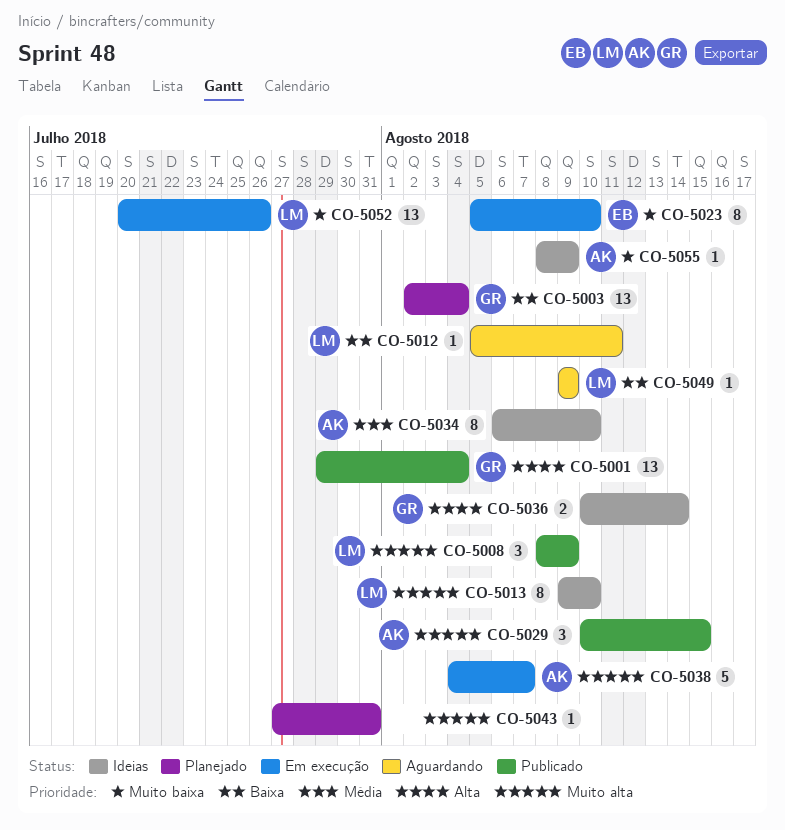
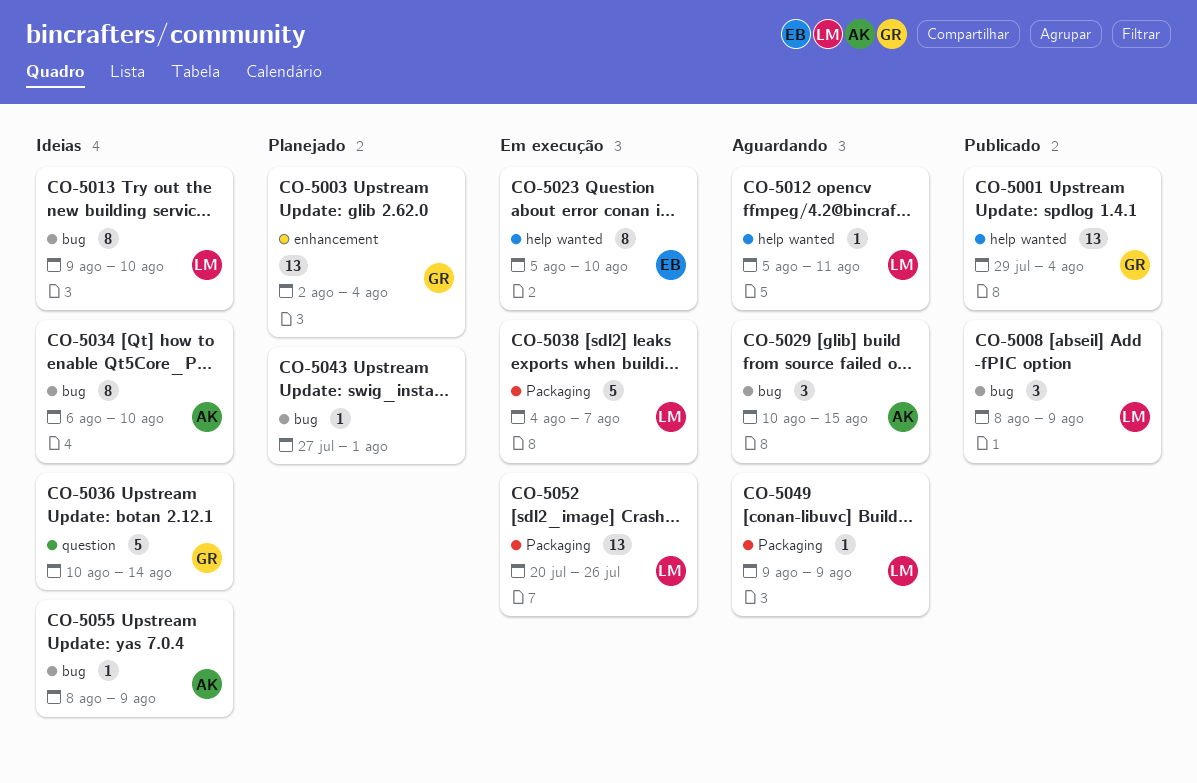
CO-5029, status: Publicado -> Aguardando
CO-5036, estimate: 2 -> 5
CO-5038, owner: AK -> LM
CO-5043, due: Jul 31 -> Aug 1

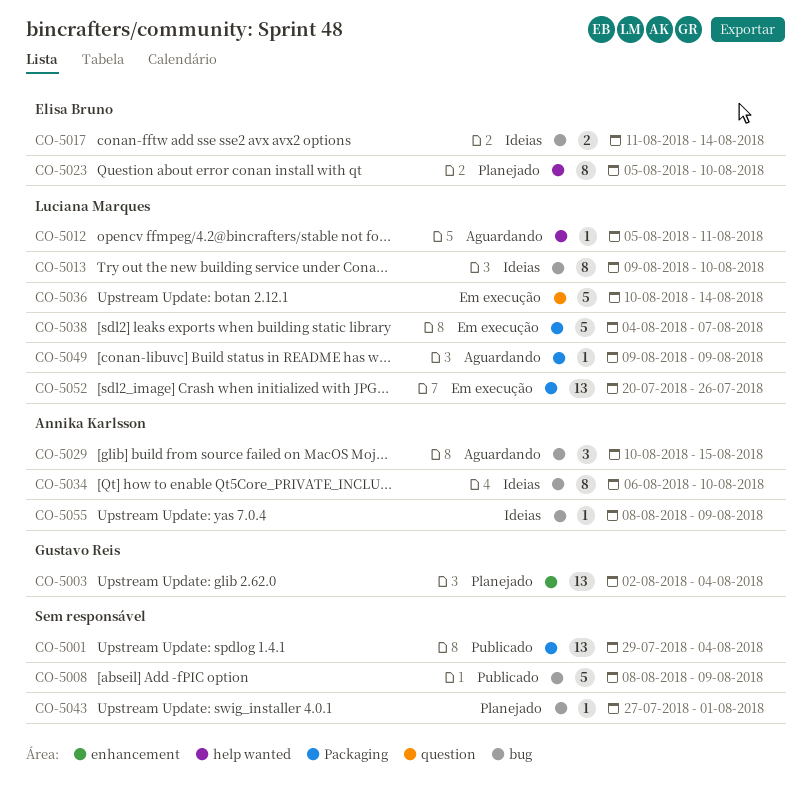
CO-5001, owner: Gustavo Reis -> none
CO-5001, label: help wanted -> Packaging
CO-5008, owner: Luciana Marques -> none
CO-5008, estimate: 3 -> 5
CO-5017: none -> present
CO-5023, status: Em execução -> Planejado
CO-5036, status: Ideias -> Em execução
CO-5036, owner: Gustavo Reis -> Luciana Marques

